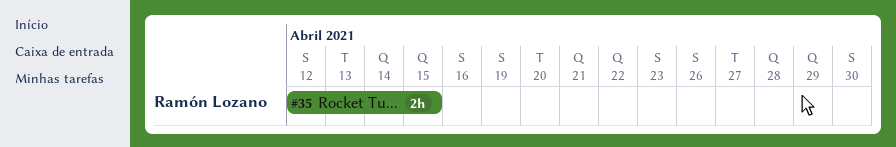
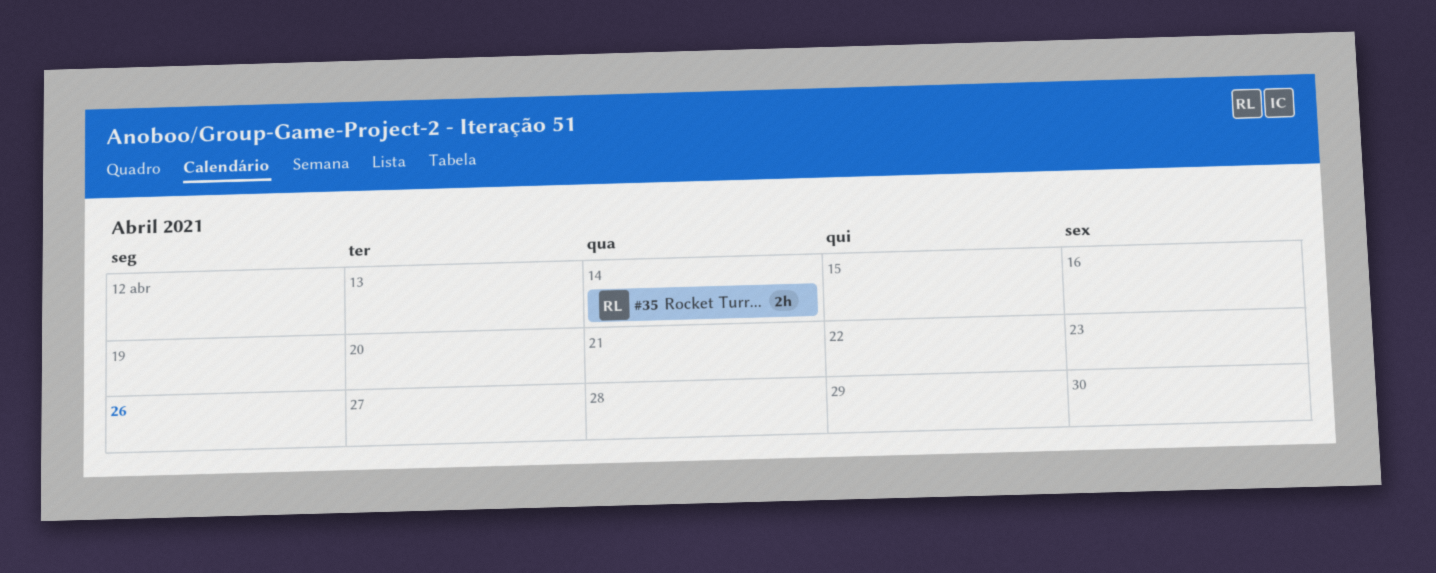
#35, start: Apr 12 -> Apr 14
#35, due: Apr 15 -> Apr 14

